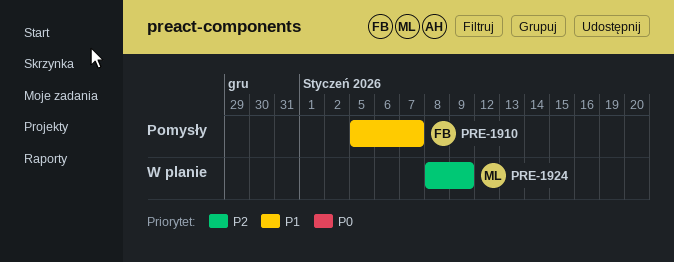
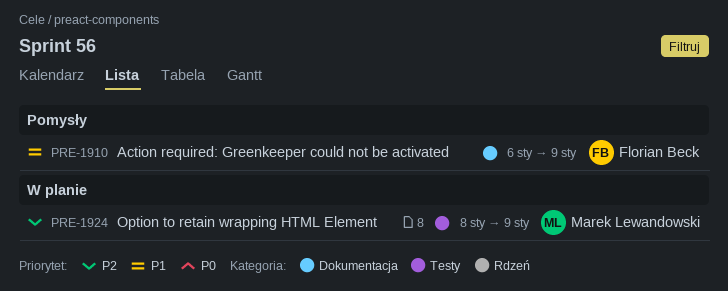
PRE-1910, start: Jan 5 -> Jan 6
PRE-1910, due: Jan 7 -> Jan 9

